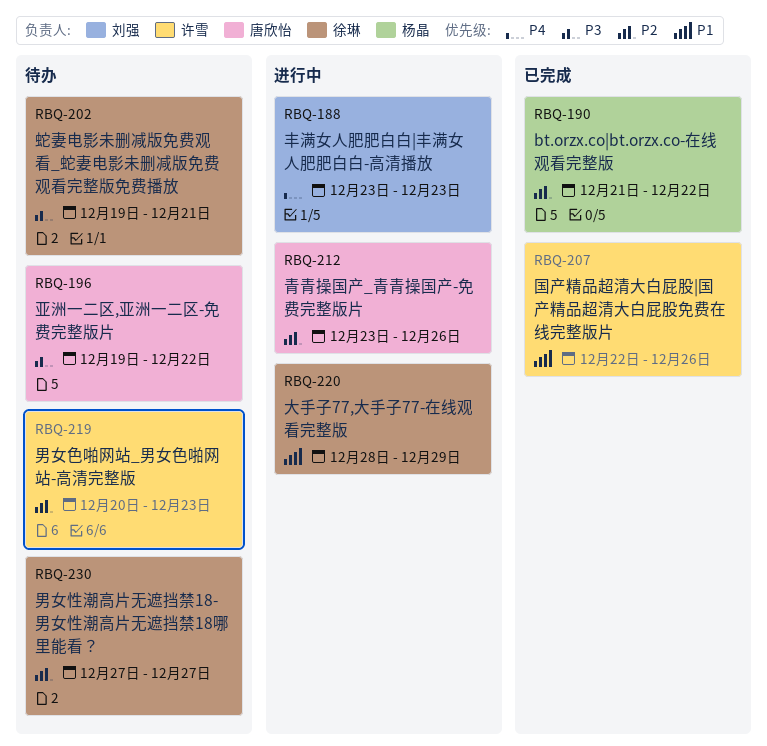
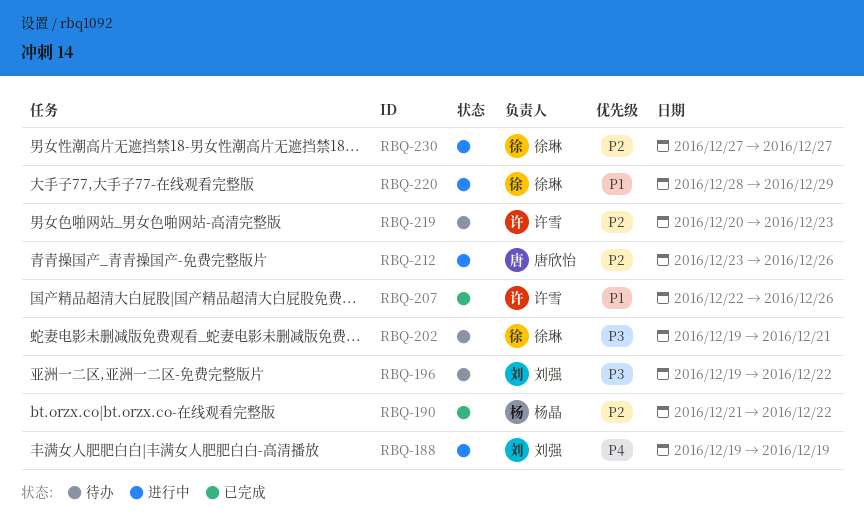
RBQ-188, start: Dec 23 -> Dec 19
RBQ-188, due: Dec 23 -> Dec 19
RBQ-196, owner: 唐欣怡 -> 刘强
RBQ-230, status: 待办 -> 进行中

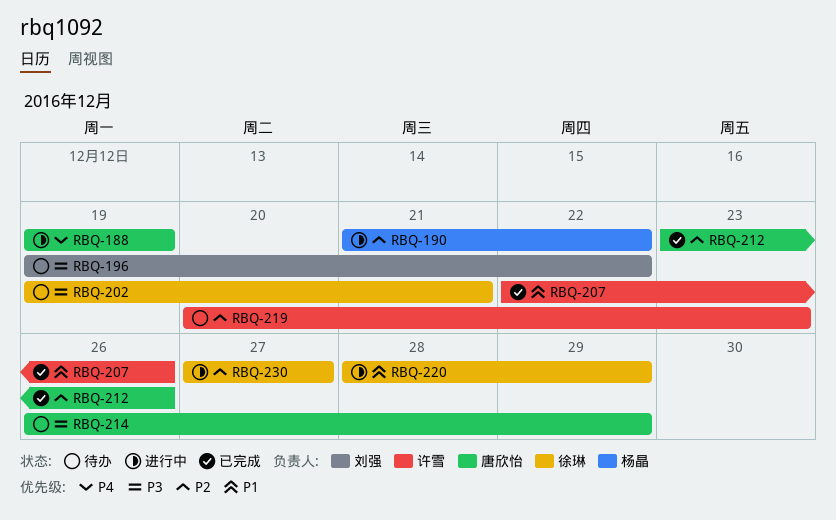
RBQ-188, owner: 刘强 -> 唐欣怡
RBQ-190, status: 已完成 -> 进行中
RBQ-212, status: 进行中 -> 已完成
RBQ-214: none -> present

